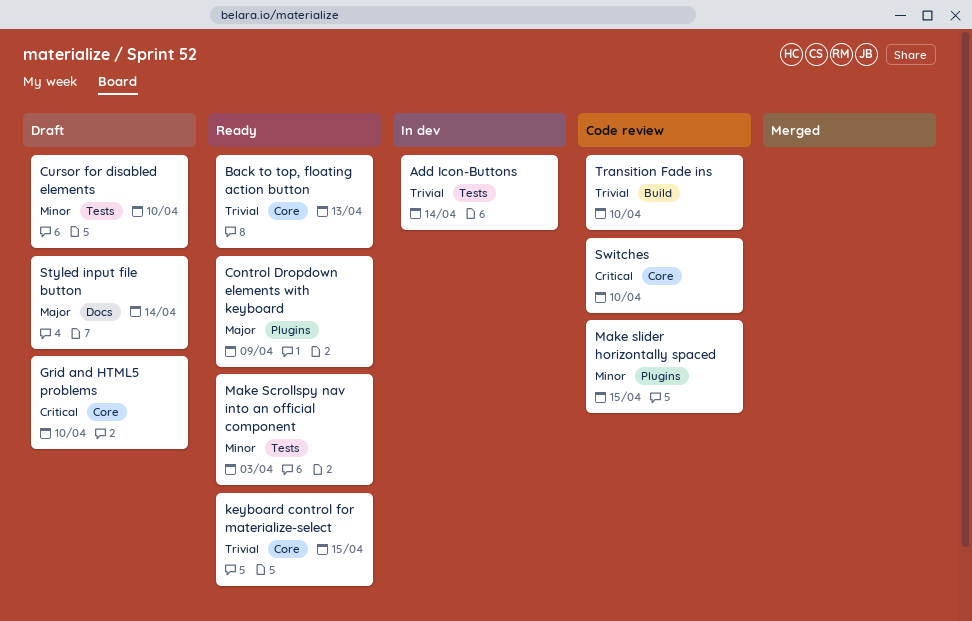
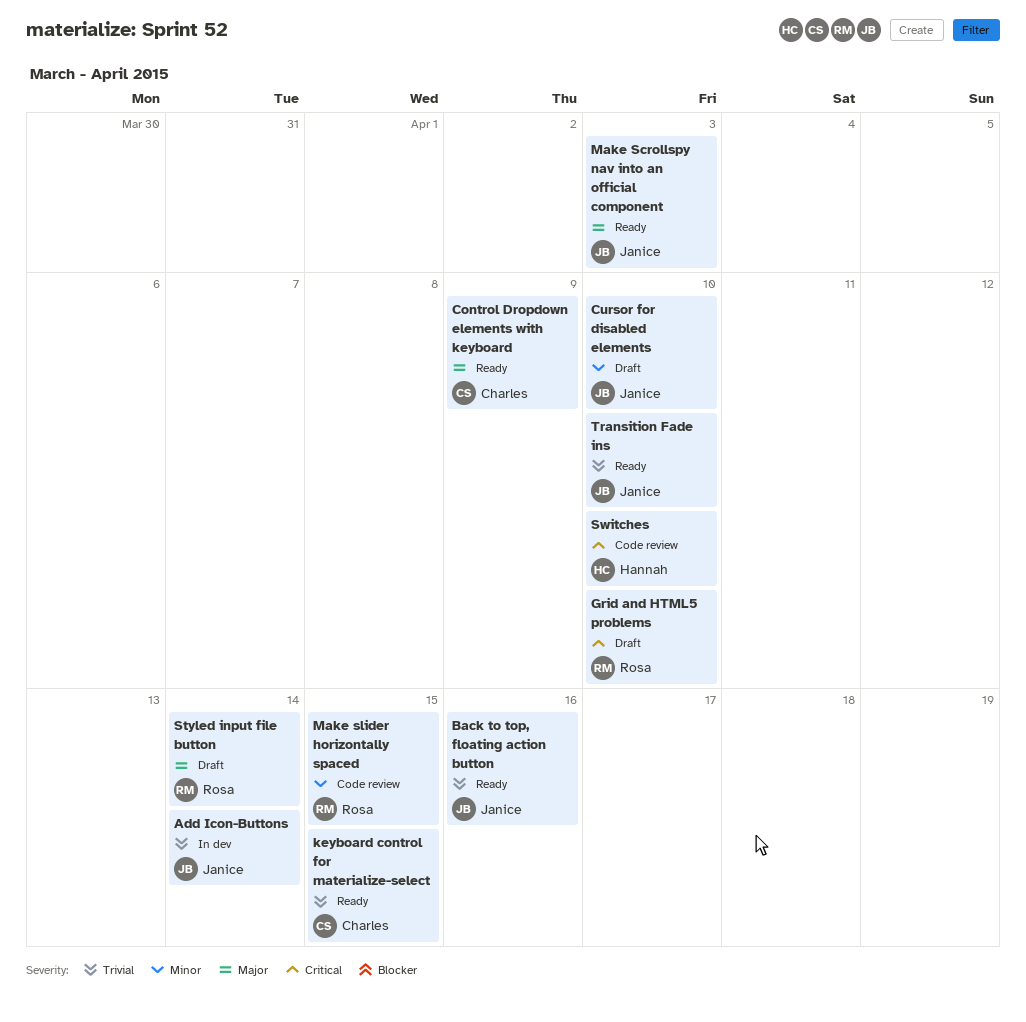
Back to top, floating action button, due: Apr 13 -> Apr 16
Make Scrollspy nav into an official component, priority: Minor -> Major
Transition Fade ins, status: Code review -> Ready

